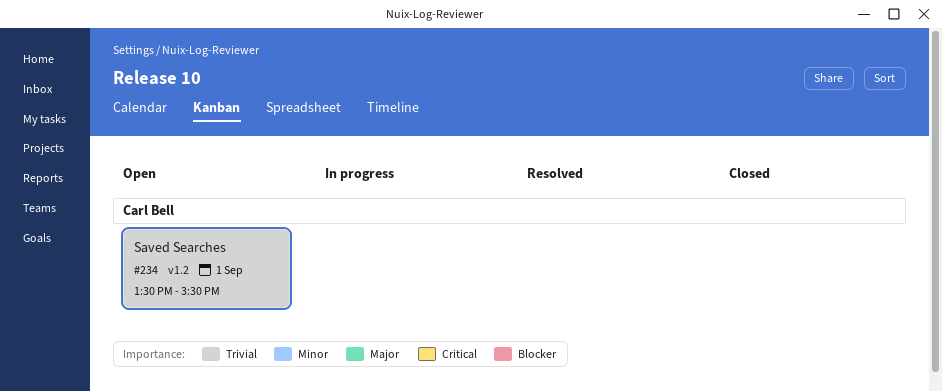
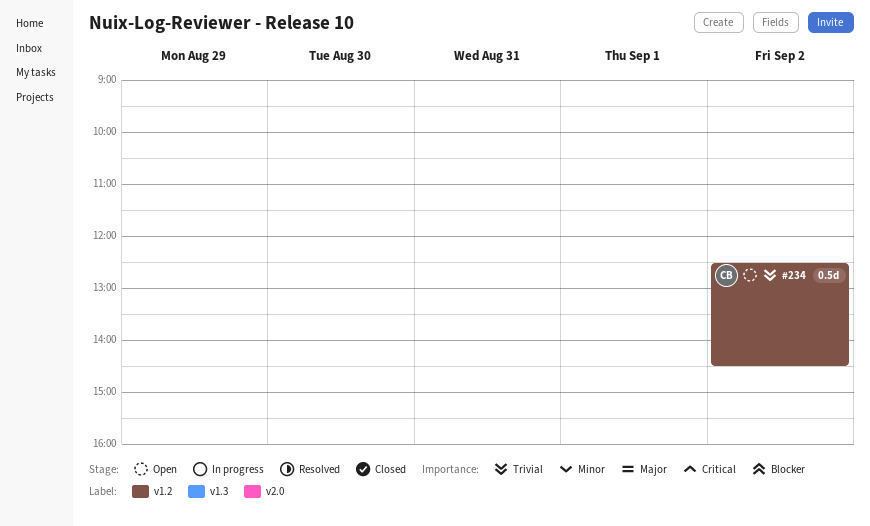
#234, day: Sep 1 -> Sep 2
#234, begins: 13:30 -> 12:30
#234, ends: 15:30 -> 14:30

